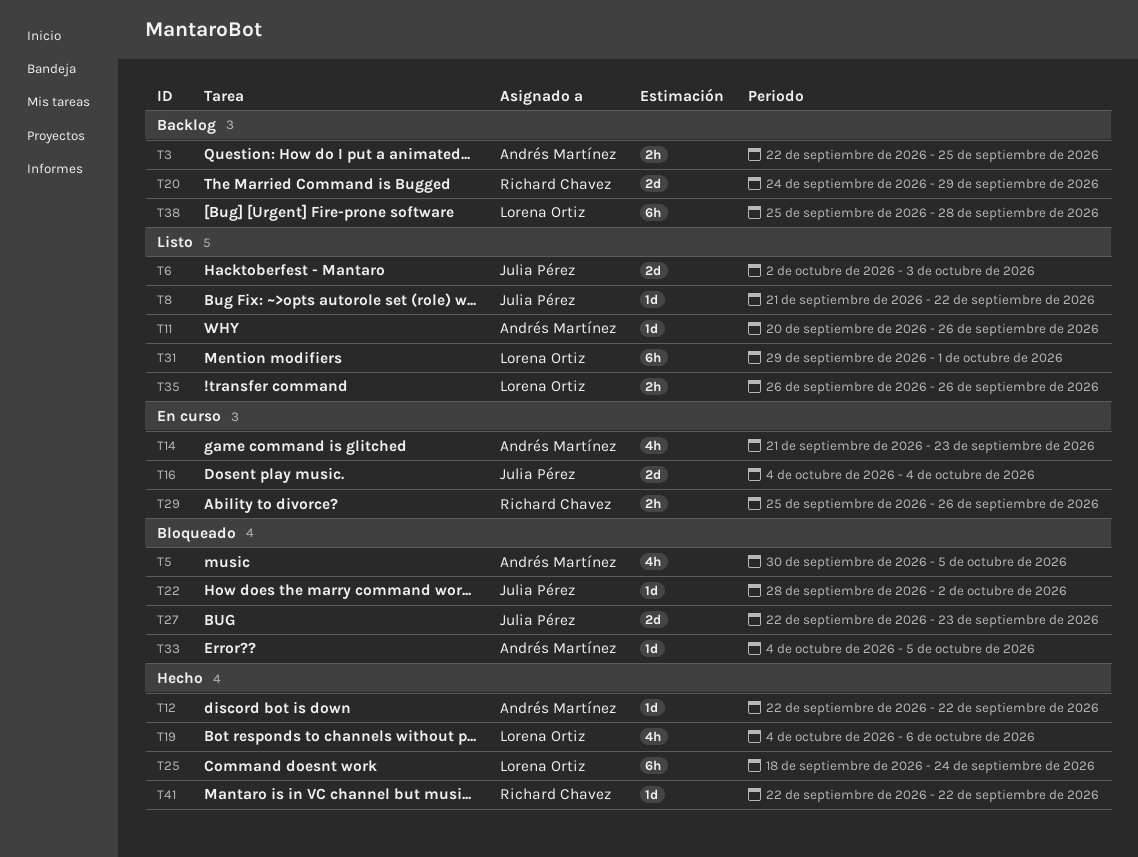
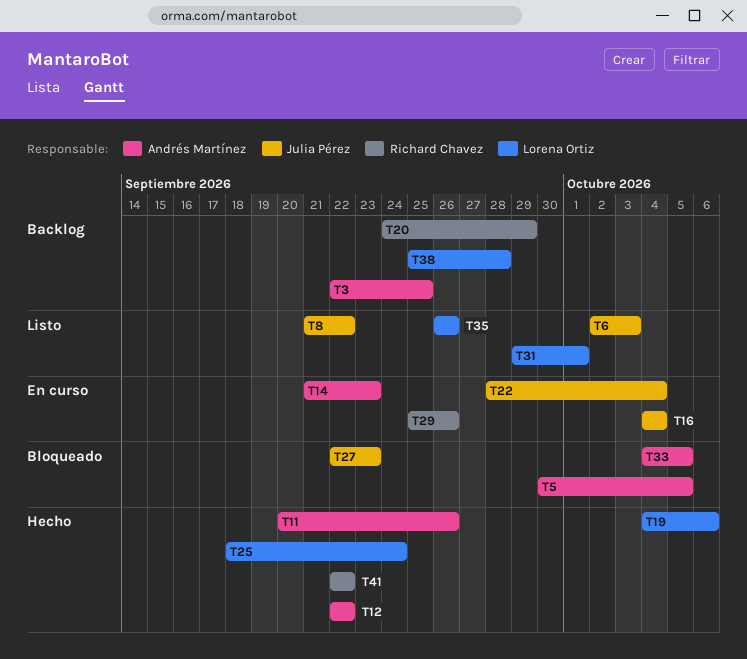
T11, status: Listo -> Hecho
T22, status: Bloqueado -> En curso
T22, due: Oct 2 -> Oct 4

